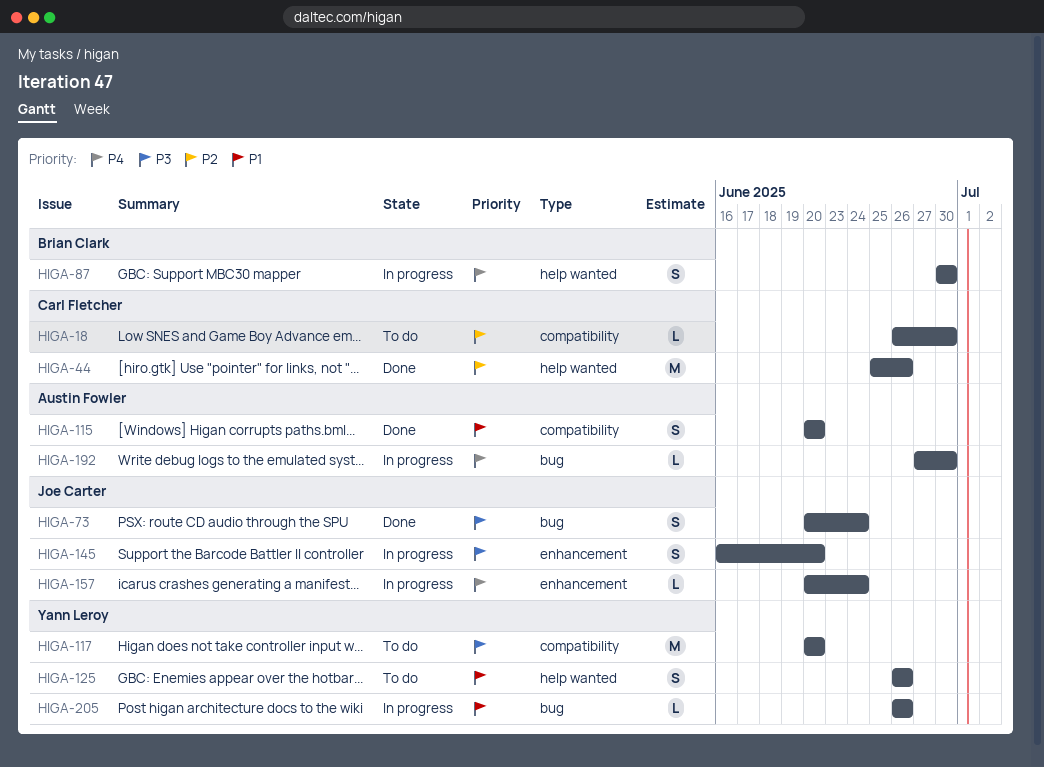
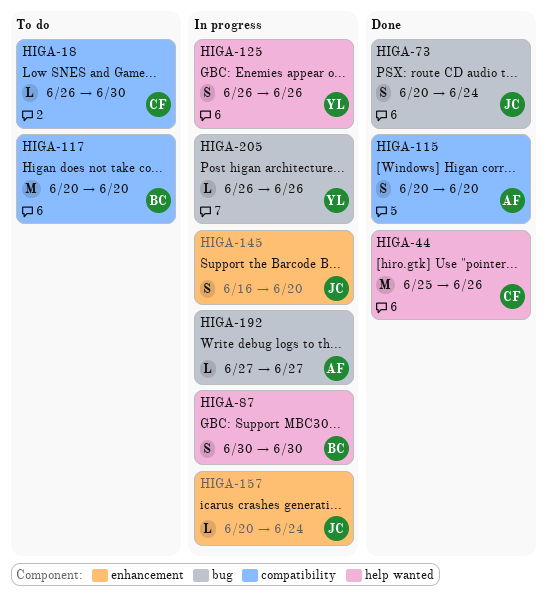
HIGA-117, owner: Yann Leroy -> Brian Clark
HIGA-125, status: To do -> In progress
HIGA-192, due: Jun 30 -> Jun 27

